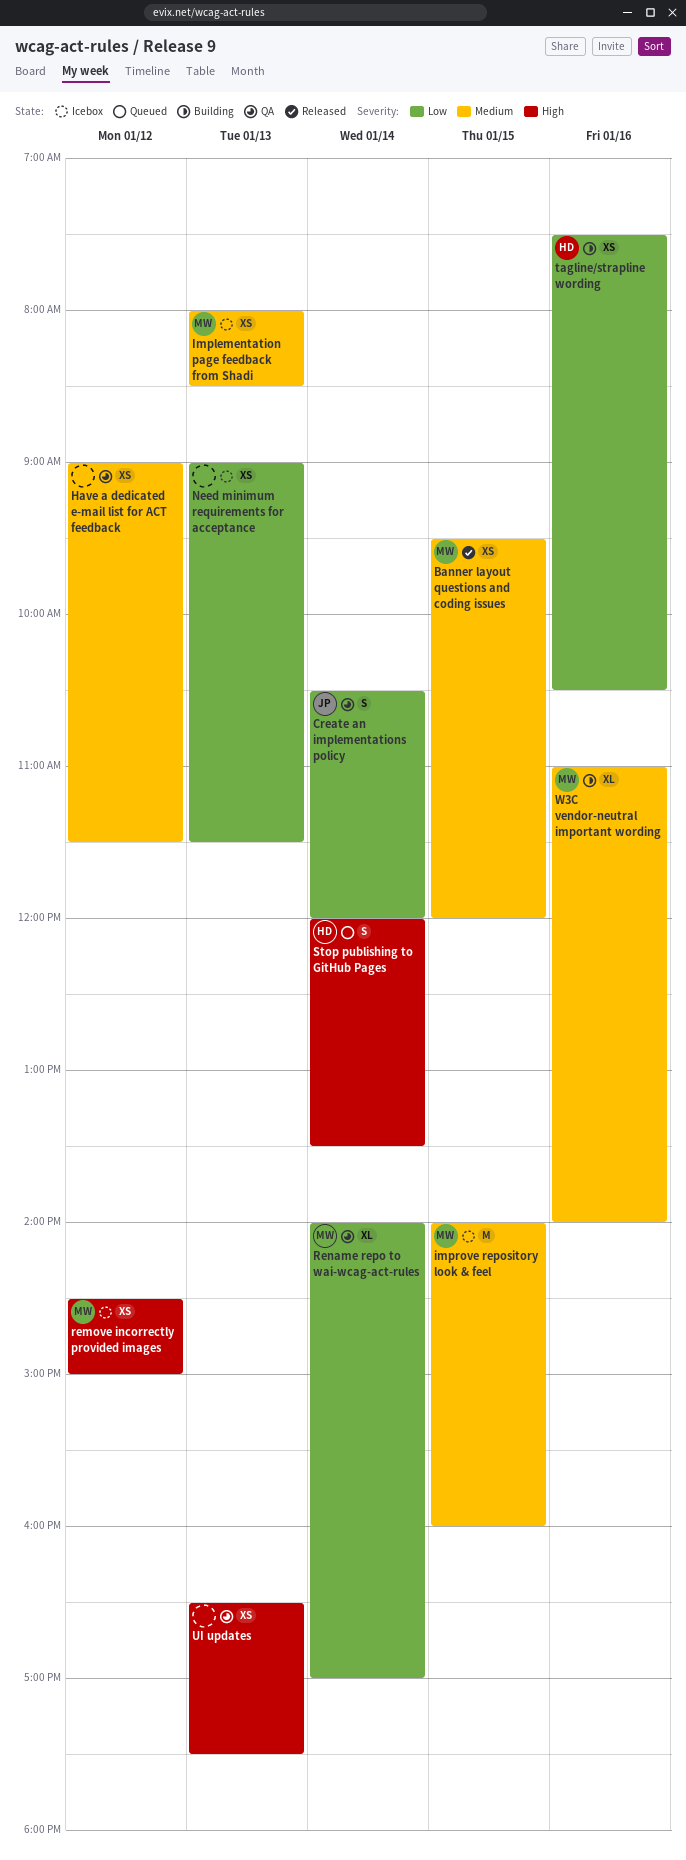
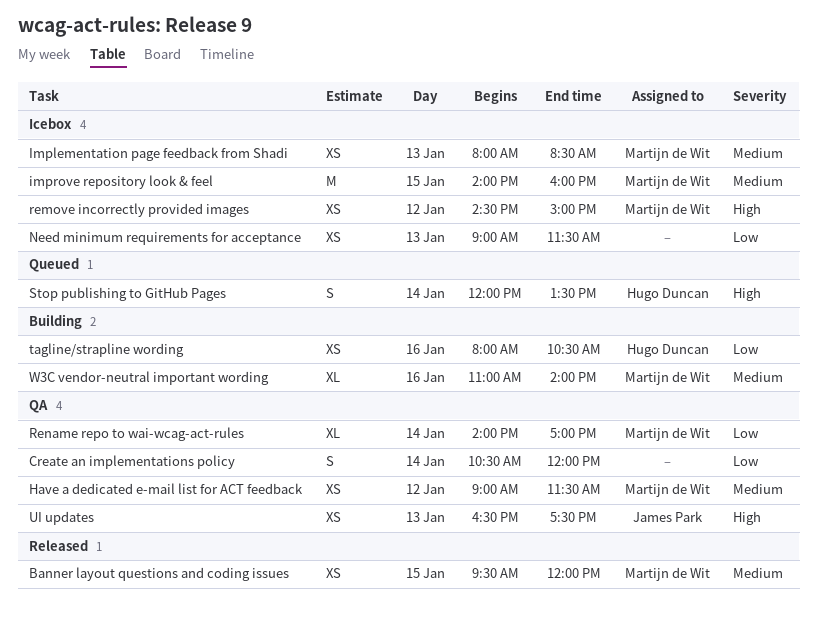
Create an implementations policy, owner: James Park -> none
Have a dedicated e-mail list for ACT feedback, owner: none -> Martijn de Wit
tagline/strapline wording, begins: 07:30 -> 08:00
UI updates, owner: none -> James Park

